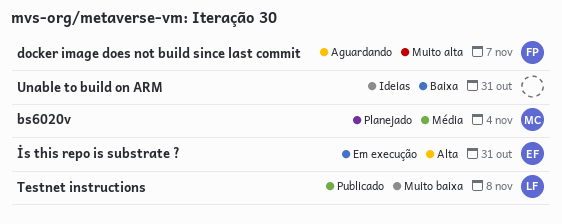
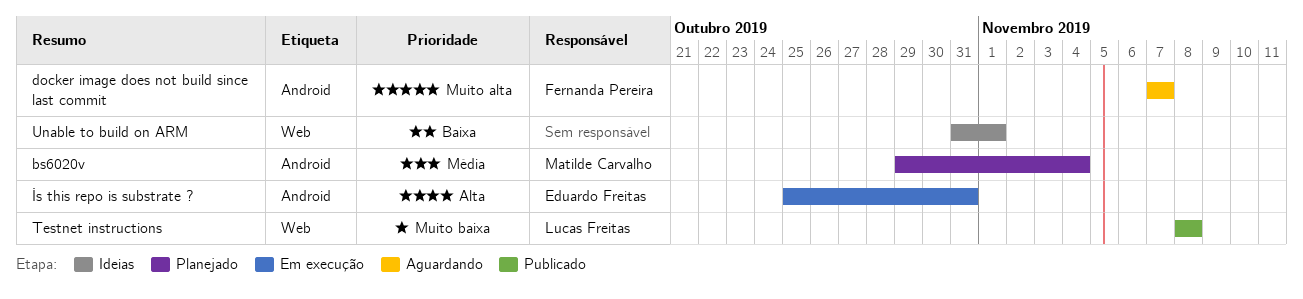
Unable to build on ARM, due: Oct 31 -> Nov 1

